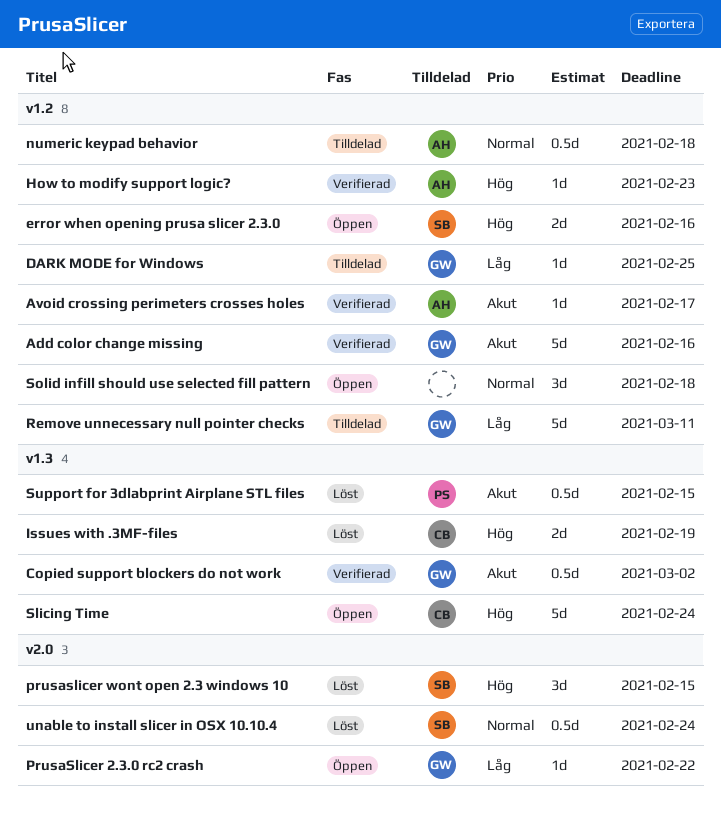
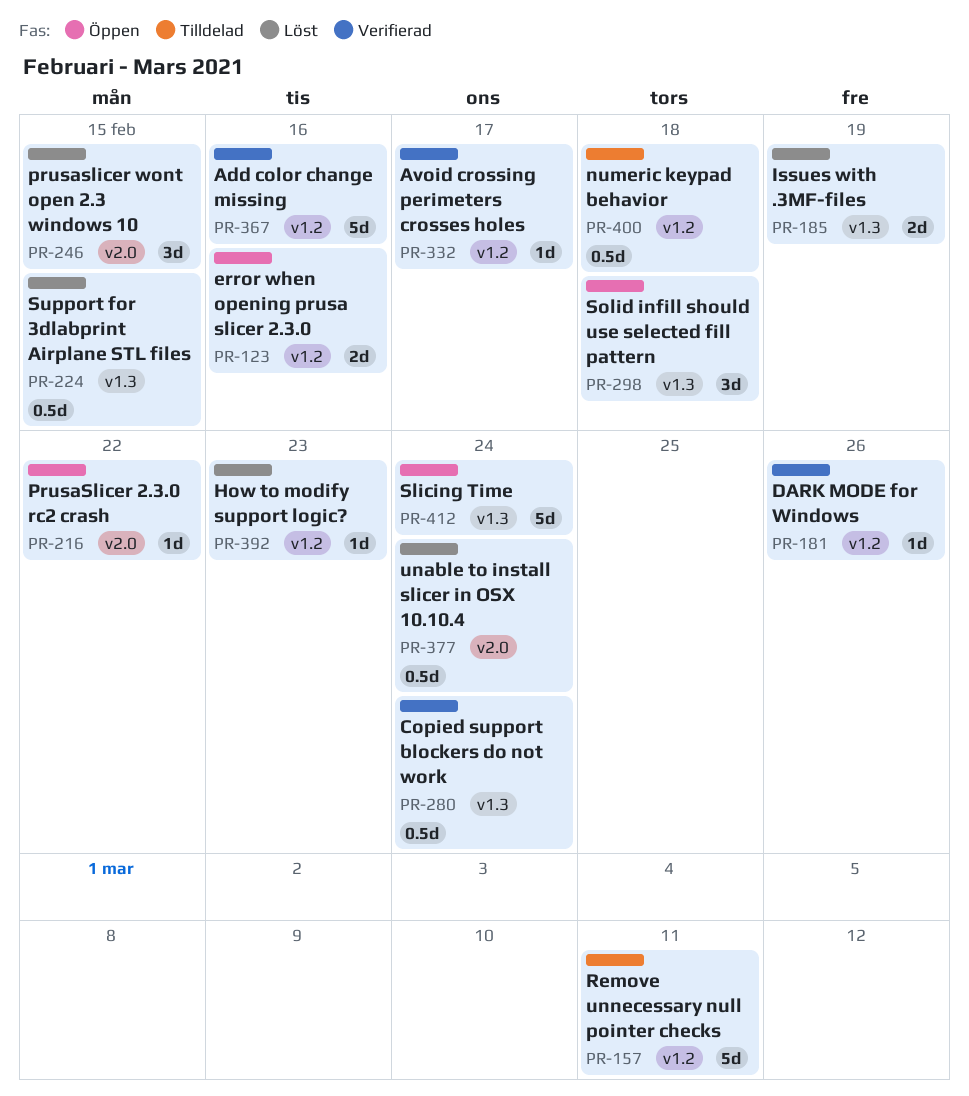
Copied support blockers do not work, due: Mar 2 -> Feb 24
DARK MODE for Windows, status: Tilldelad -> Verifierad
DARK MODE for Windows, due: Feb 25 -> Feb 26
How to modify support logic?, status: Verifierad -> Löst
Solid infill should use selected fill pattern, label: v1.2 -> v1.3

